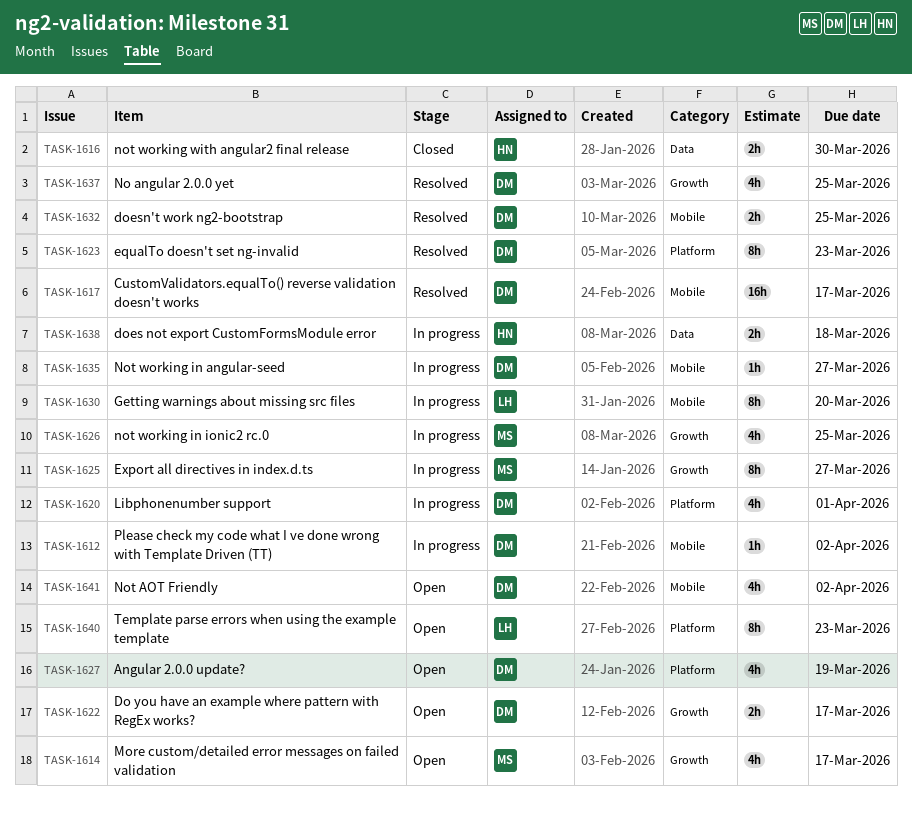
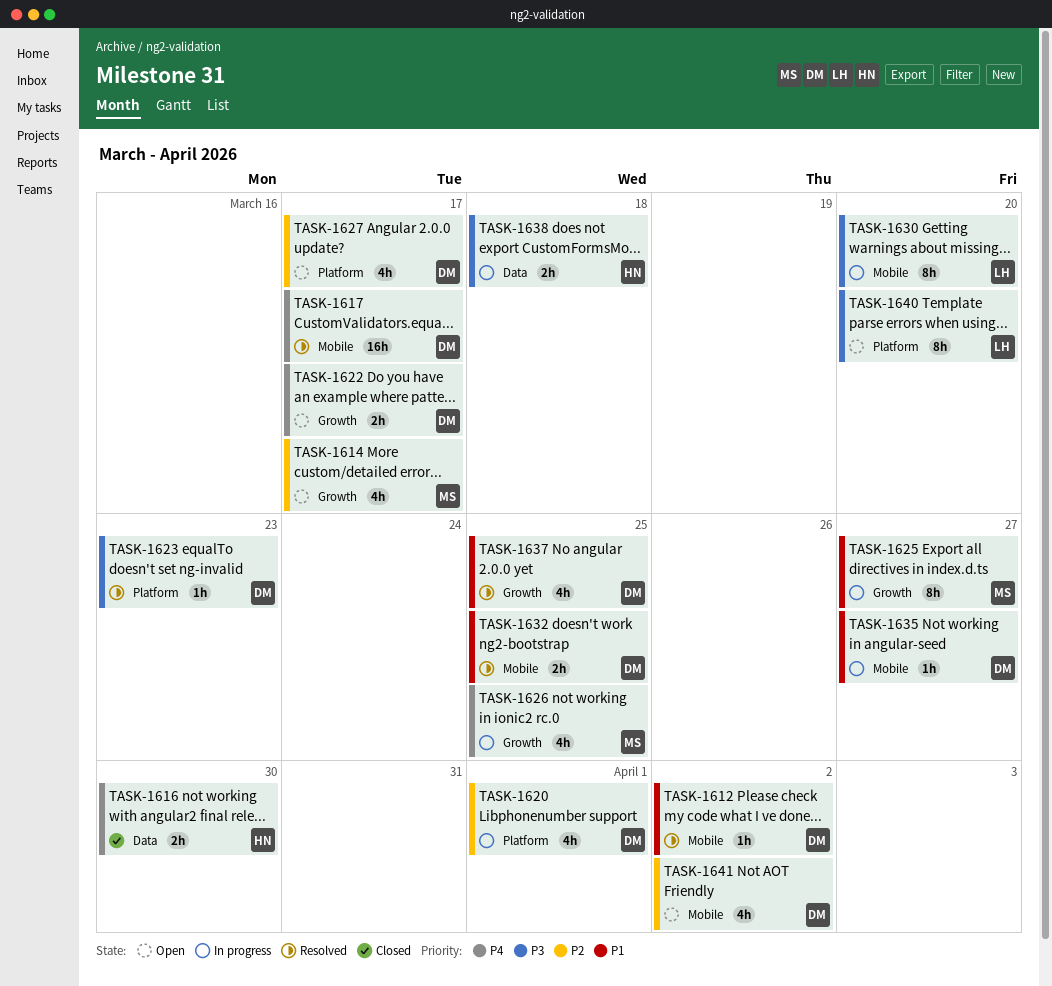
TASK-1612, status: In progress -> Resolved
TASK-1623, estimate: 8h -> 1h
TASK-1627, due: Mar 19 -> Mar 17
TASK-1640, due: Mar 23 -> Mar 20

